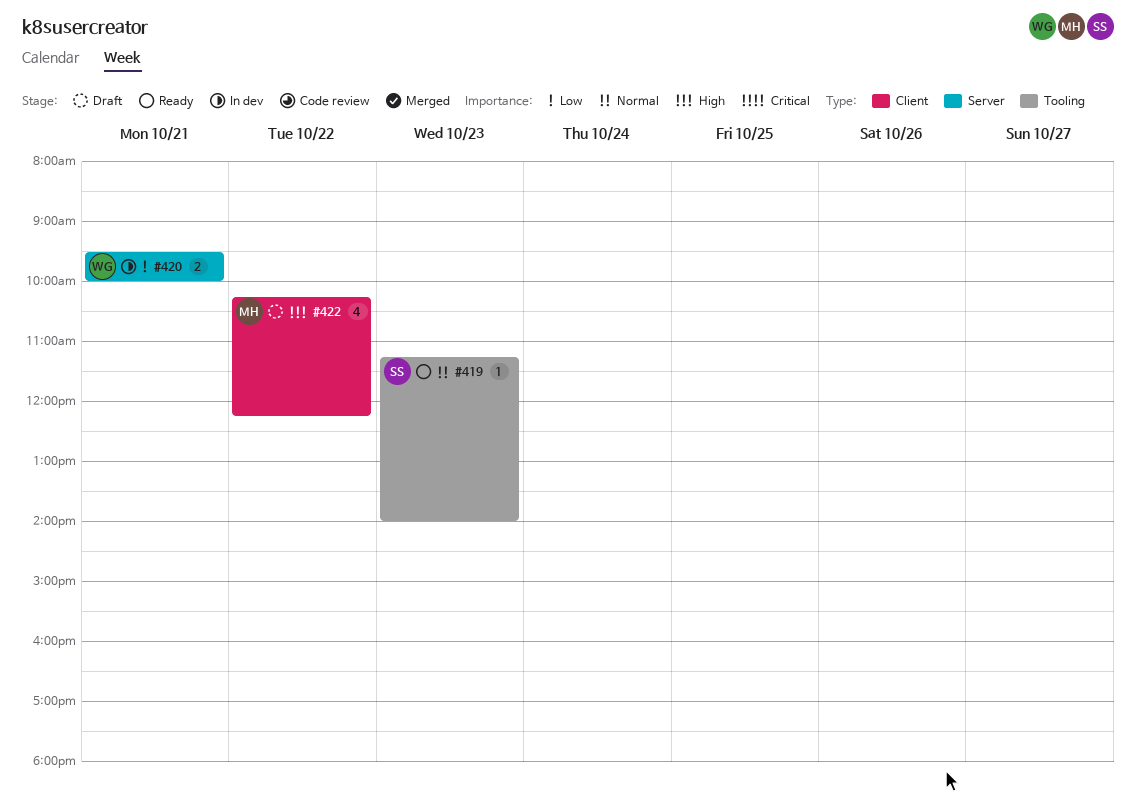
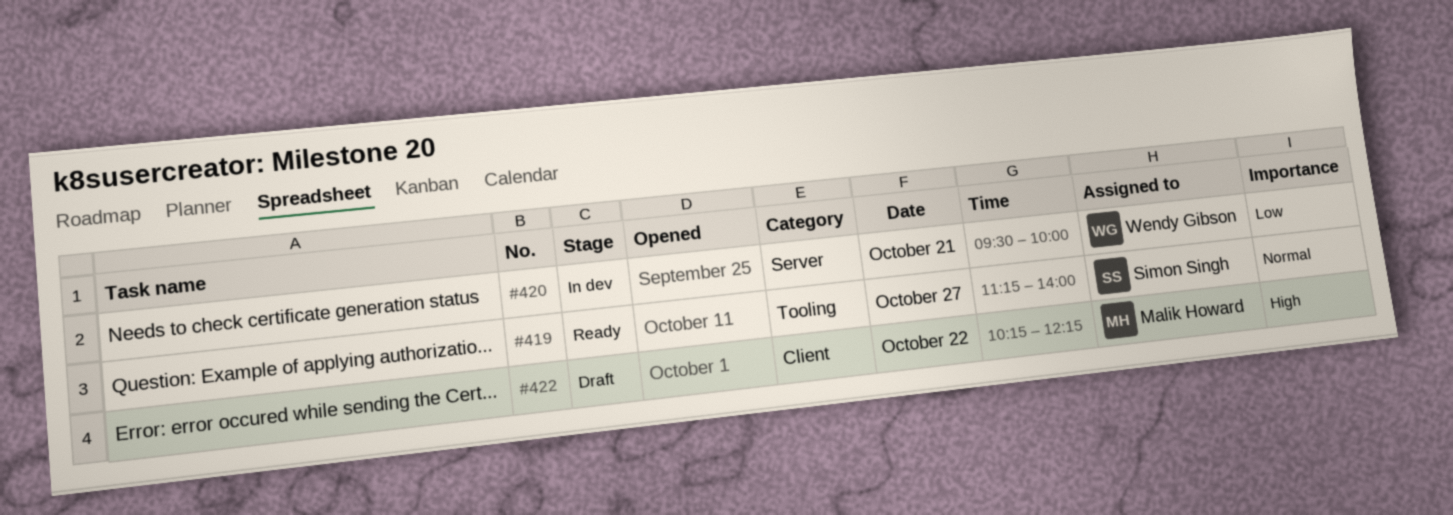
#419, day: Oct 23 -> Oct 27

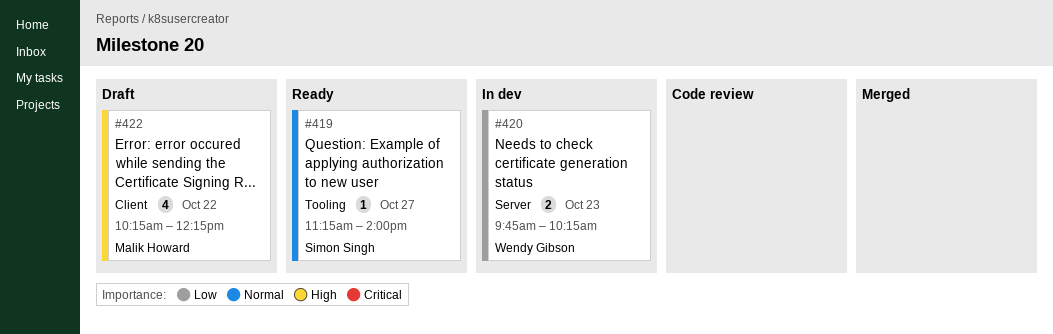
#420, day: Oct 21 -> Oct 23
#420, begins: 09:30 -> 09:45
#420, ends: 10:00 -> 10:15

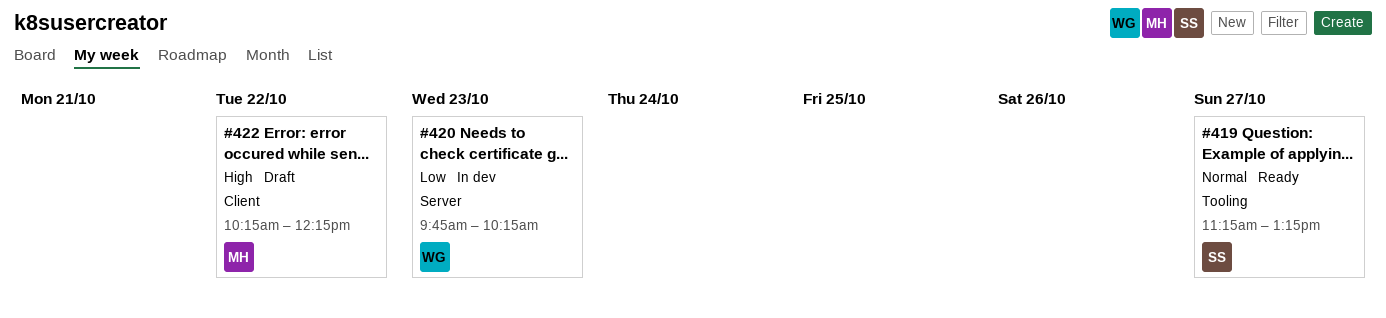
#419, ends: 14:00 -> 13:15

